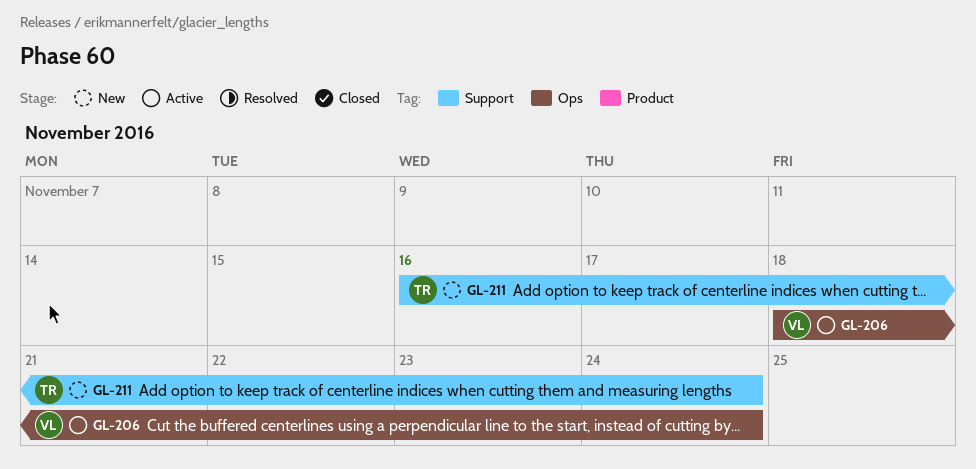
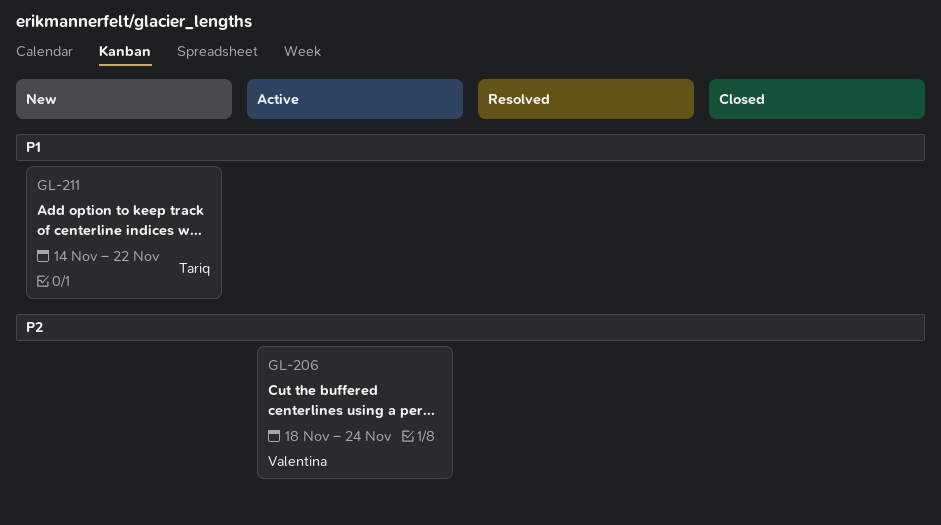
GL-211, start: Nov 16 -> Nov 14
GL-211, due: Nov 24 -> Nov 22

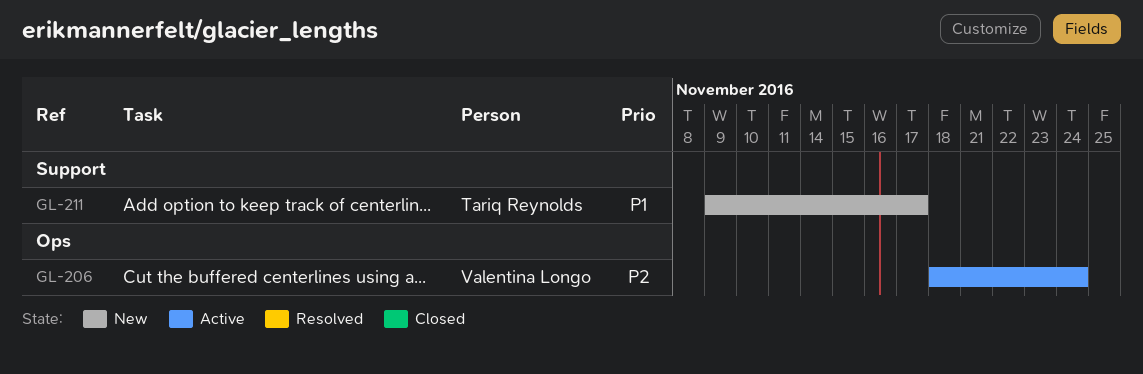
GL-211, start: Nov 14 -> Nov 9
GL-211, due: Nov 22 -> Nov 17

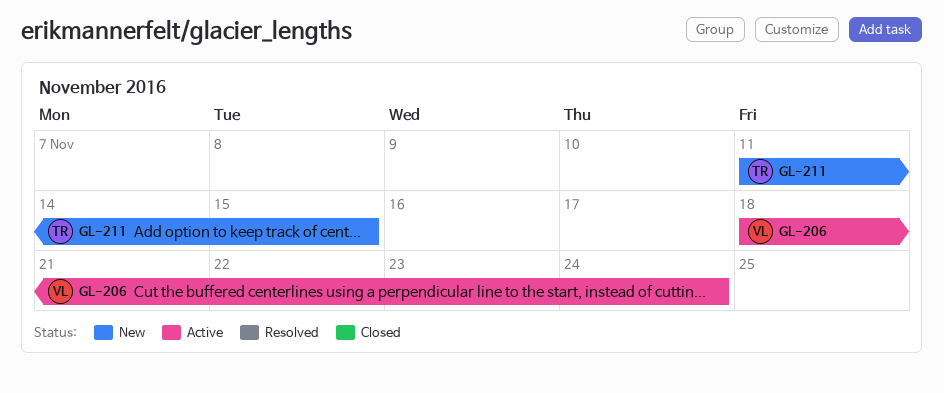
GL-211, start: Nov 9 -> Nov 11
GL-211, due: Nov 17 -> Nov 15

